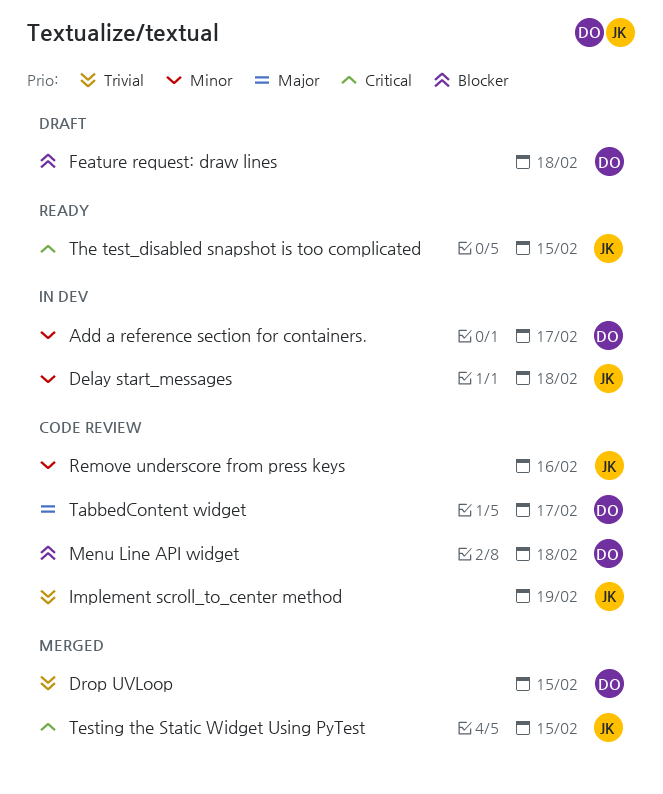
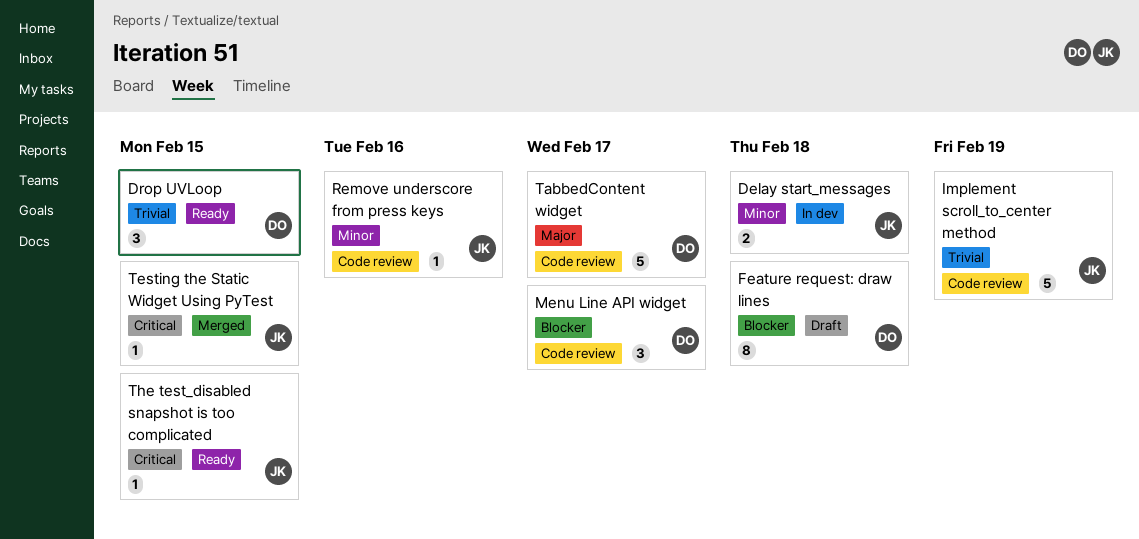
Add a reference section for containers.: present -> none
Drop UVLoop, status: Merged -> Ready
Menu Line API widget, due: Feb 18 -> Feb 17

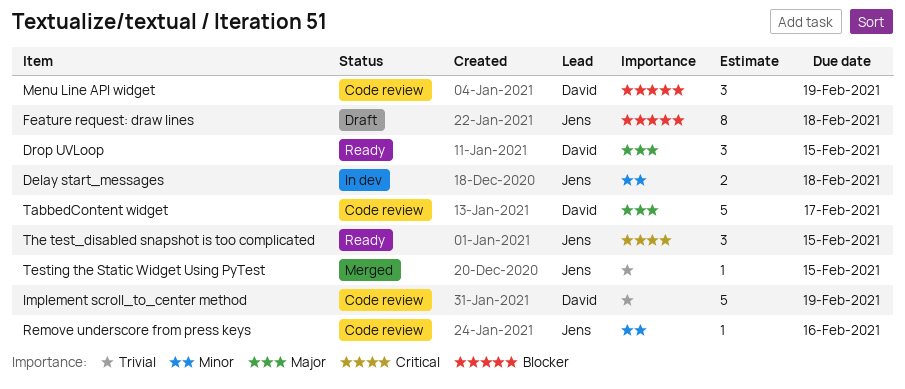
Drop UVLoop, priority: Trivial -> Major
Feature request: draw lines, owner: David -> Jens
Implement scroll_to_center method, owner: Jens -> David
Menu Line API widget, due: Feb 17 -> Feb 19
Testing the Static Widget Using PyTest, priority: Critical -> Trivial
The test_disabled snapshot is too complicated, estimate: 1 -> 3

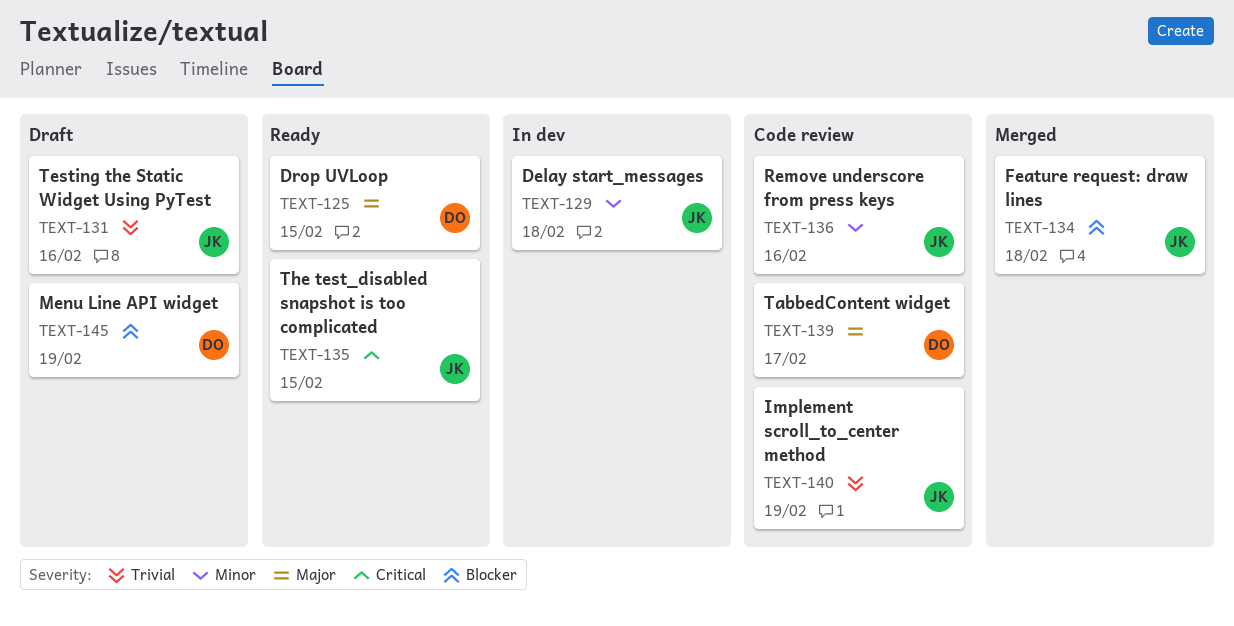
Feature request: draw lines, status: Draft -> Merged
Implement scroll_to_center method, owner: David -> Jens
Menu Line API widget, status: Code review -> Draft
Testing the Static Widget Using PyTest, status: Merged -> Draft
Testing the Static Widget Using PyTest, due: Feb 15 -> Feb 16

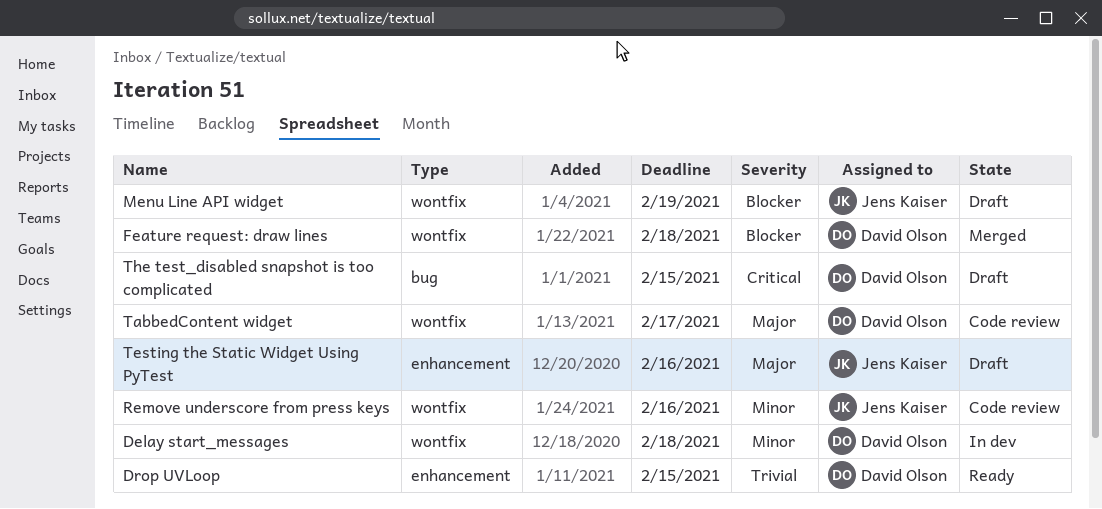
Delay start_messages, owner: Jens Kaiser -> David Olson
Drop UVLoop, priority: Major -> Trivial
Feature request: draw lines, owner: Jens Kaiser -> David Olson
Implement scroll_to_center method: present -> none
Menu Line API widget, owner: David Olson -> Jens Kaiser
Testing the Static Widget Using PyTest, priority: Trivial -> Major
The test_disabled snapshot is too complicated, status: Ready -> Draft
The test_disabled snapshot is too complicated, owner: Jens Kaiser -> David Olson

